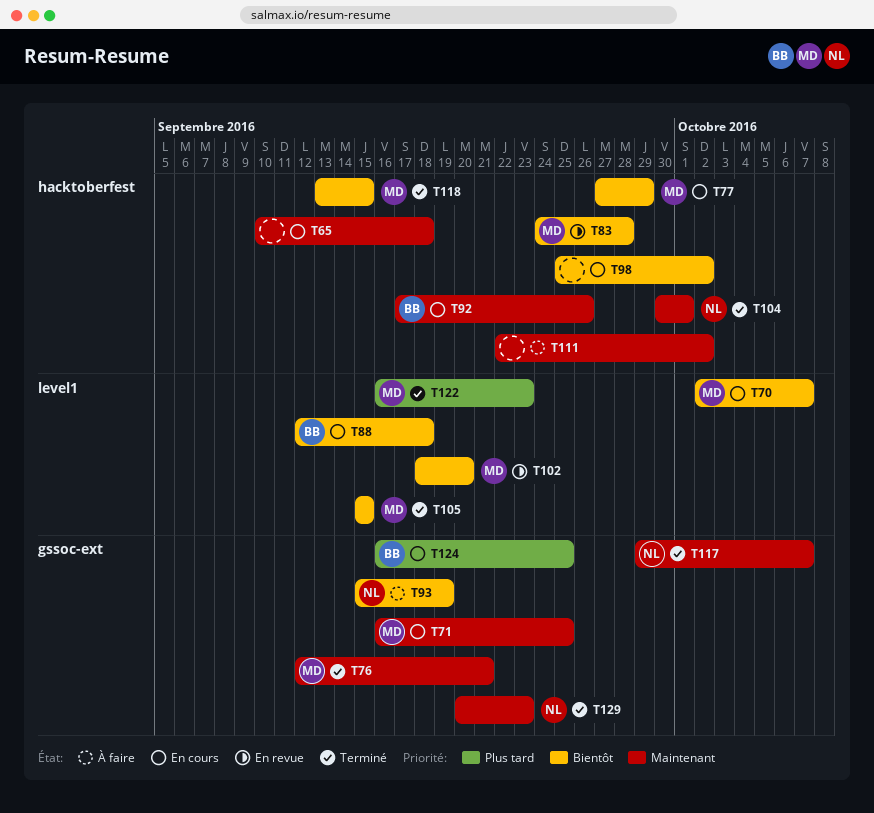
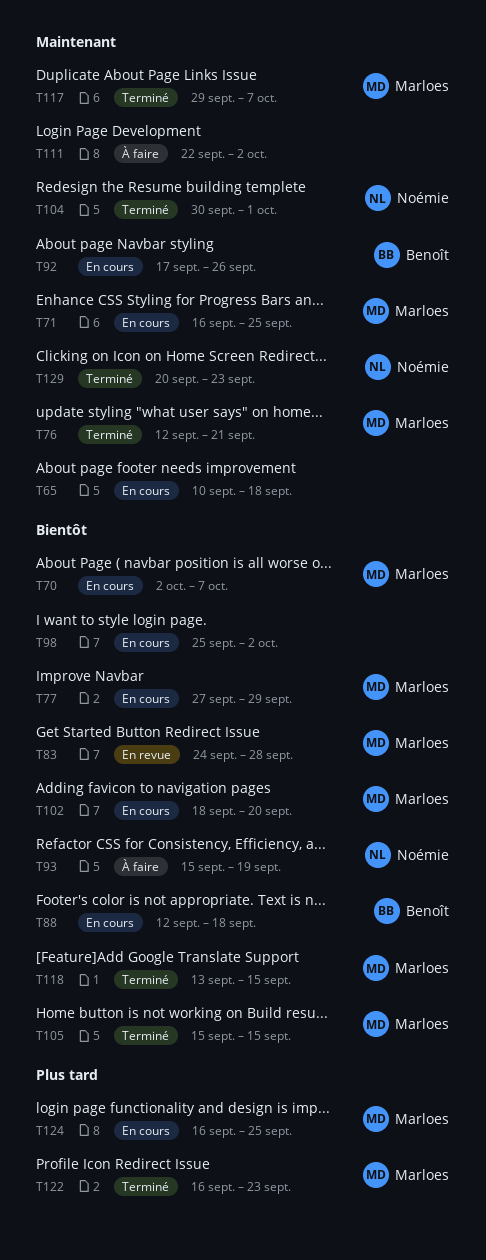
T102, status: En revue -> En cours
T117, owner: Noémie -> Marloes
T124, owner: Benoît -> Marloes

